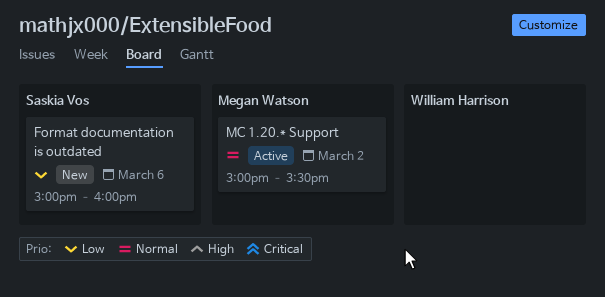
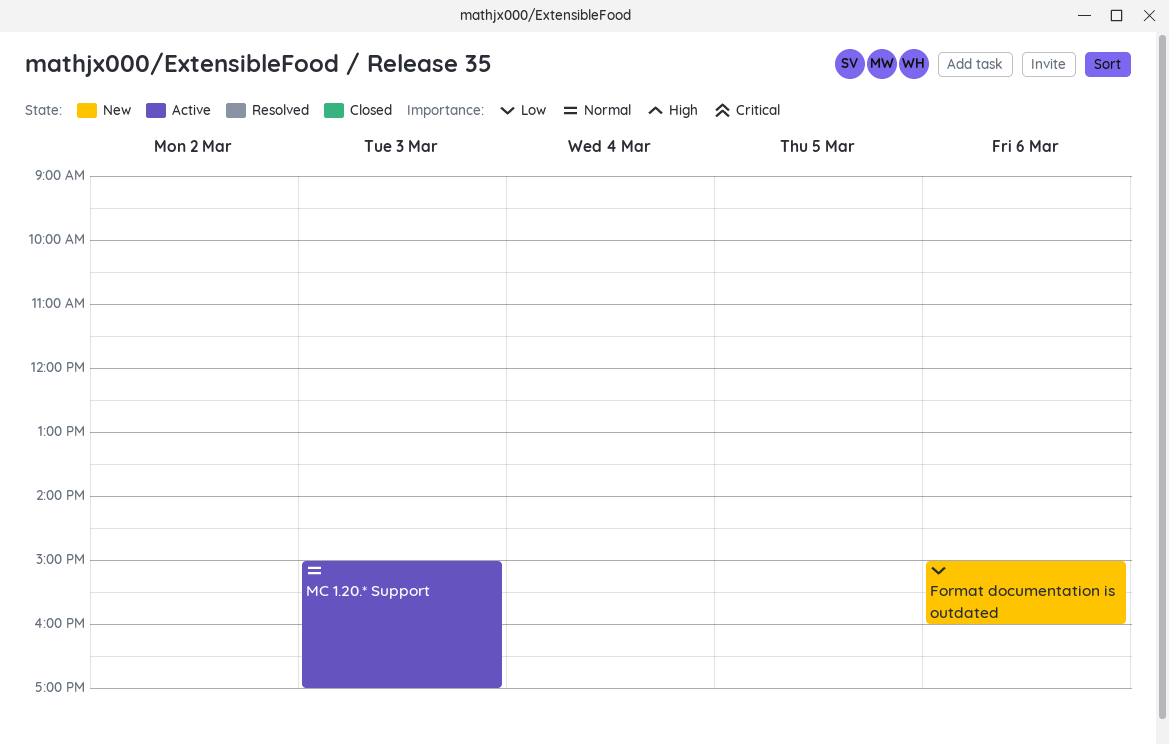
MC 1.20.* Support, day: Mar 2 -> Mar 3
MC 1.20.* Support, ends: 15:30 -> 17:00

